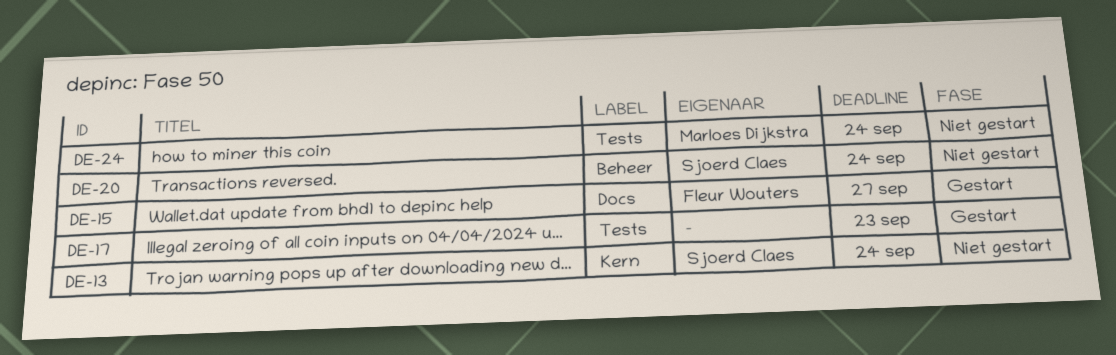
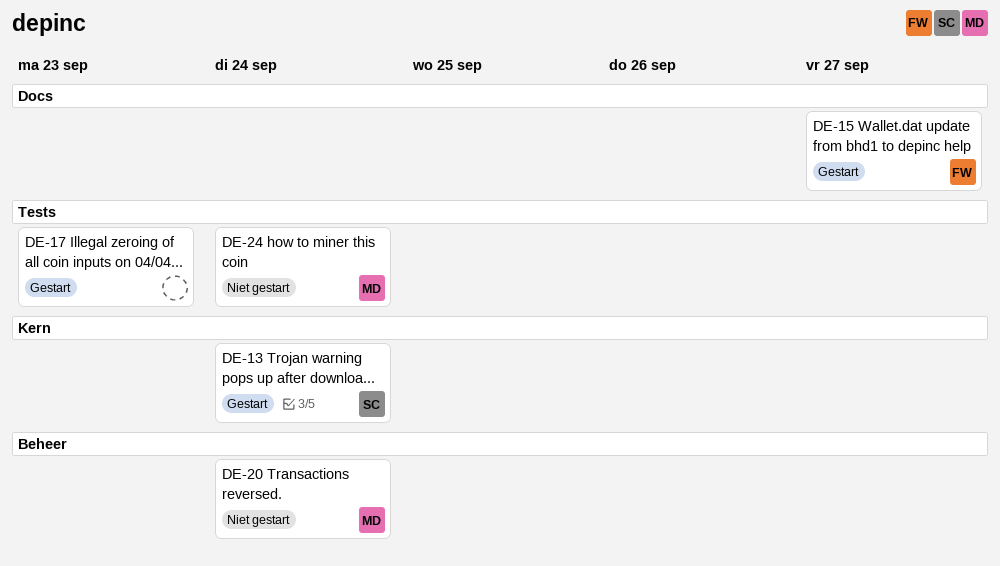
DE-13, status: Niet gestart -> Gestart
DE-20, owner: Sjoerd Claes -> Marloes Dijkstra

